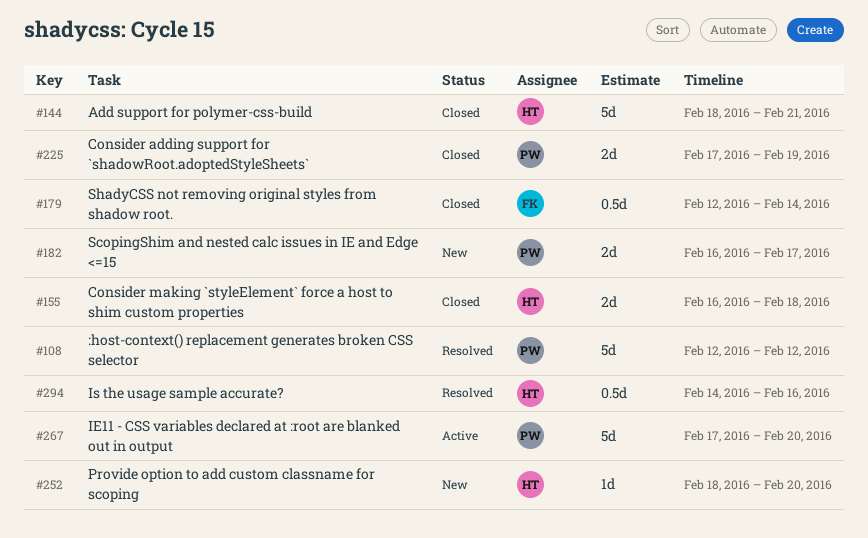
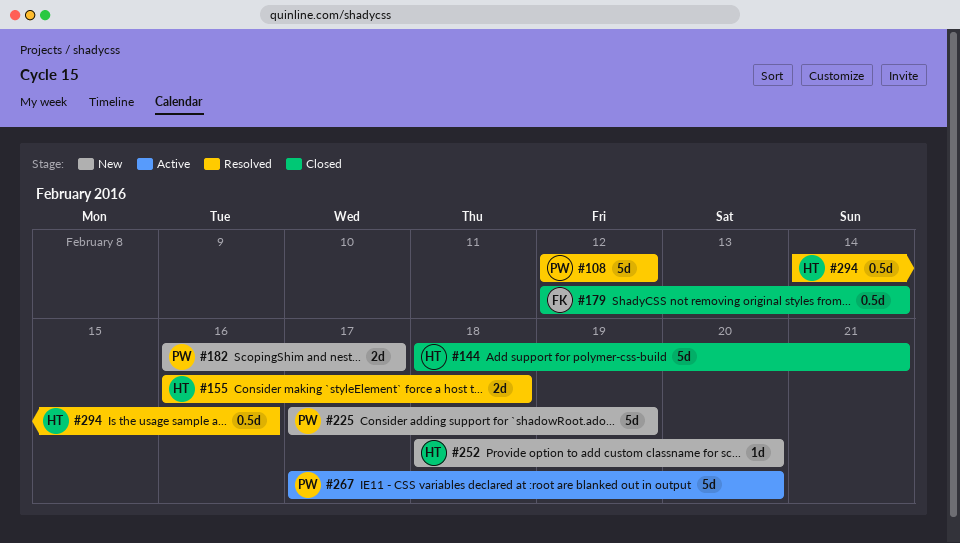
#155, status: Closed -> Resolved
#225, status: Closed -> New
#225, estimate: 2d -> 5d

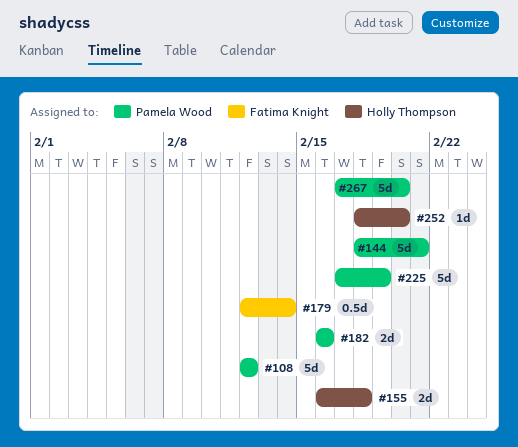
#144, owner: Holly Thompson -> Pamela Wood
#182, due: Feb 17 -> Feb 16
#294: present -> none

